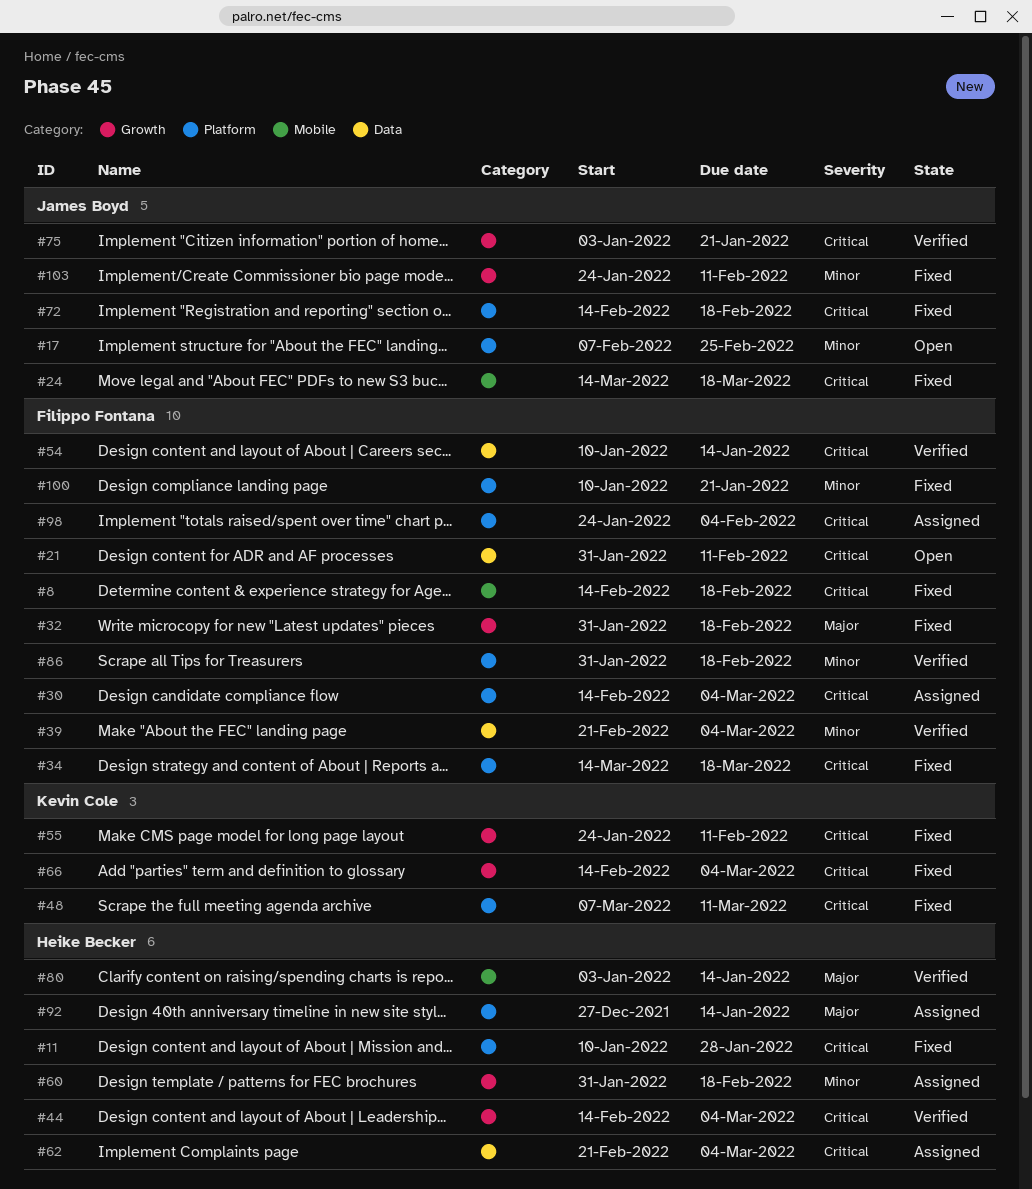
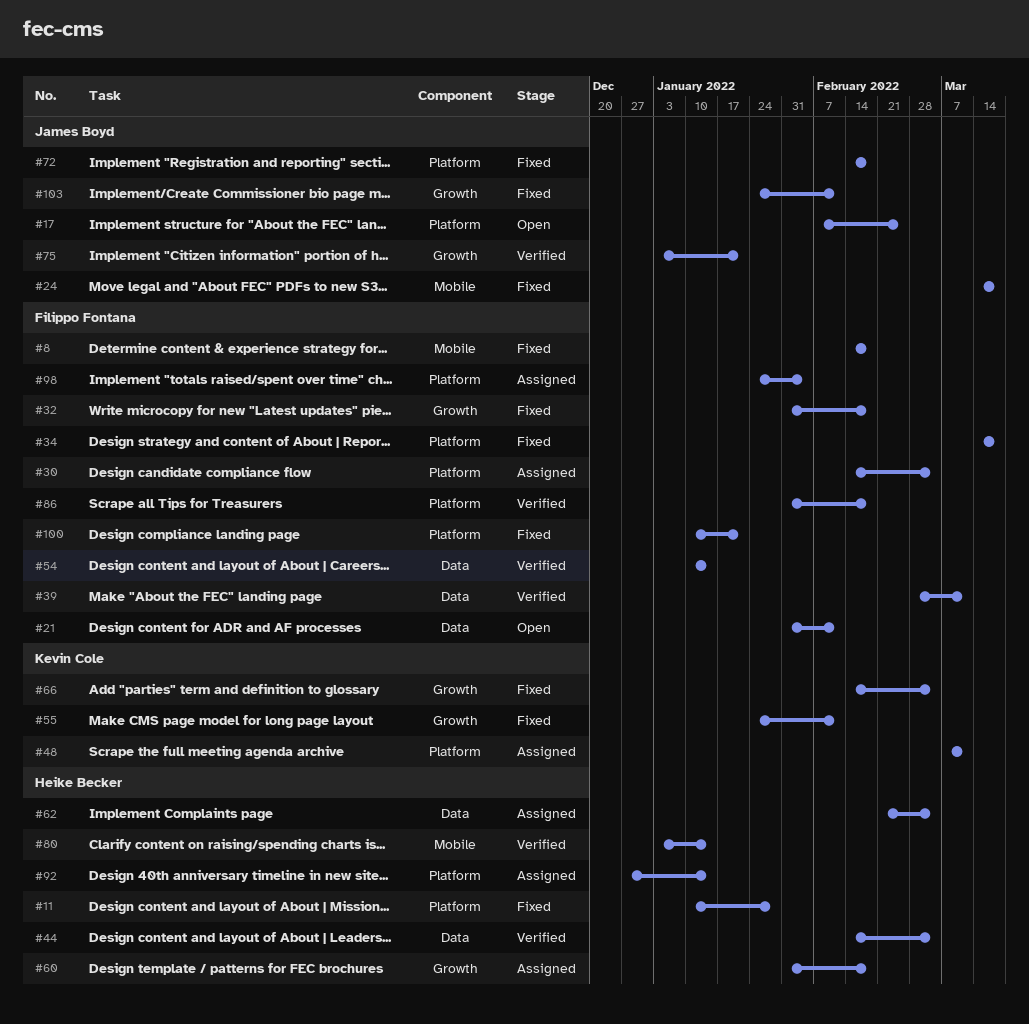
#39, start: Feb 21 -> Feb 28
#39, due: Mar 4 -> Mar 11
#44, label: Growth -> Data
#48, status: Fixed -> Assigned

